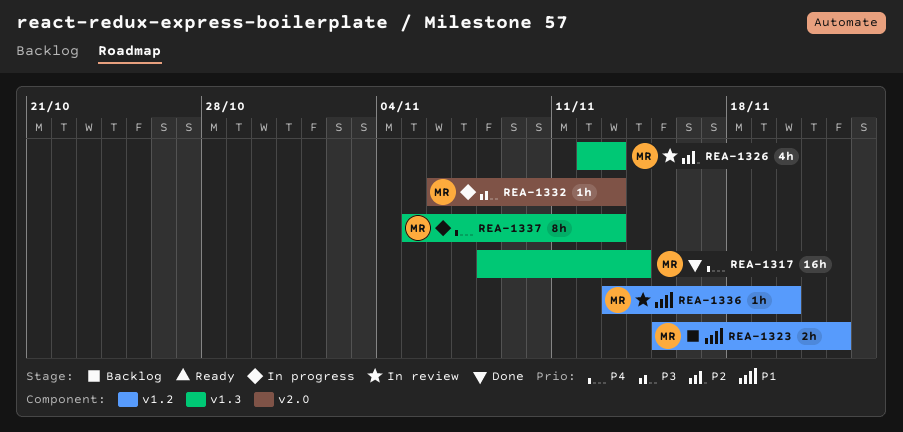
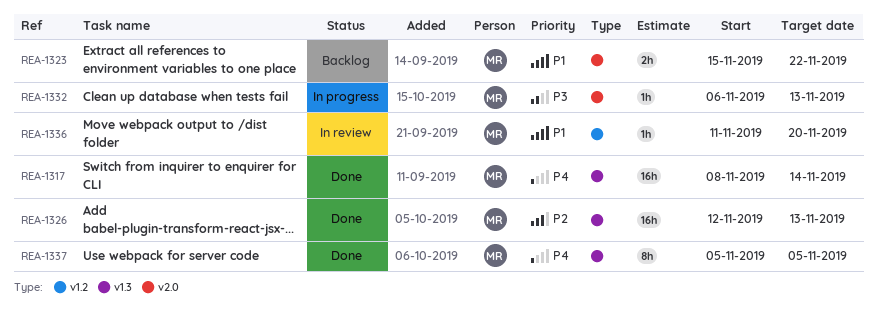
REA-1323, label: v1.2 -> v2.0
REA-1326, status: In review -> Done
REA-1326, estimate: 4h -> 16h
REA-1336, start: Nov 13 -> Nov 11
REA-1337, status: In progress -> Done
REA-1337, due: Nov 13 -> Nov 5

